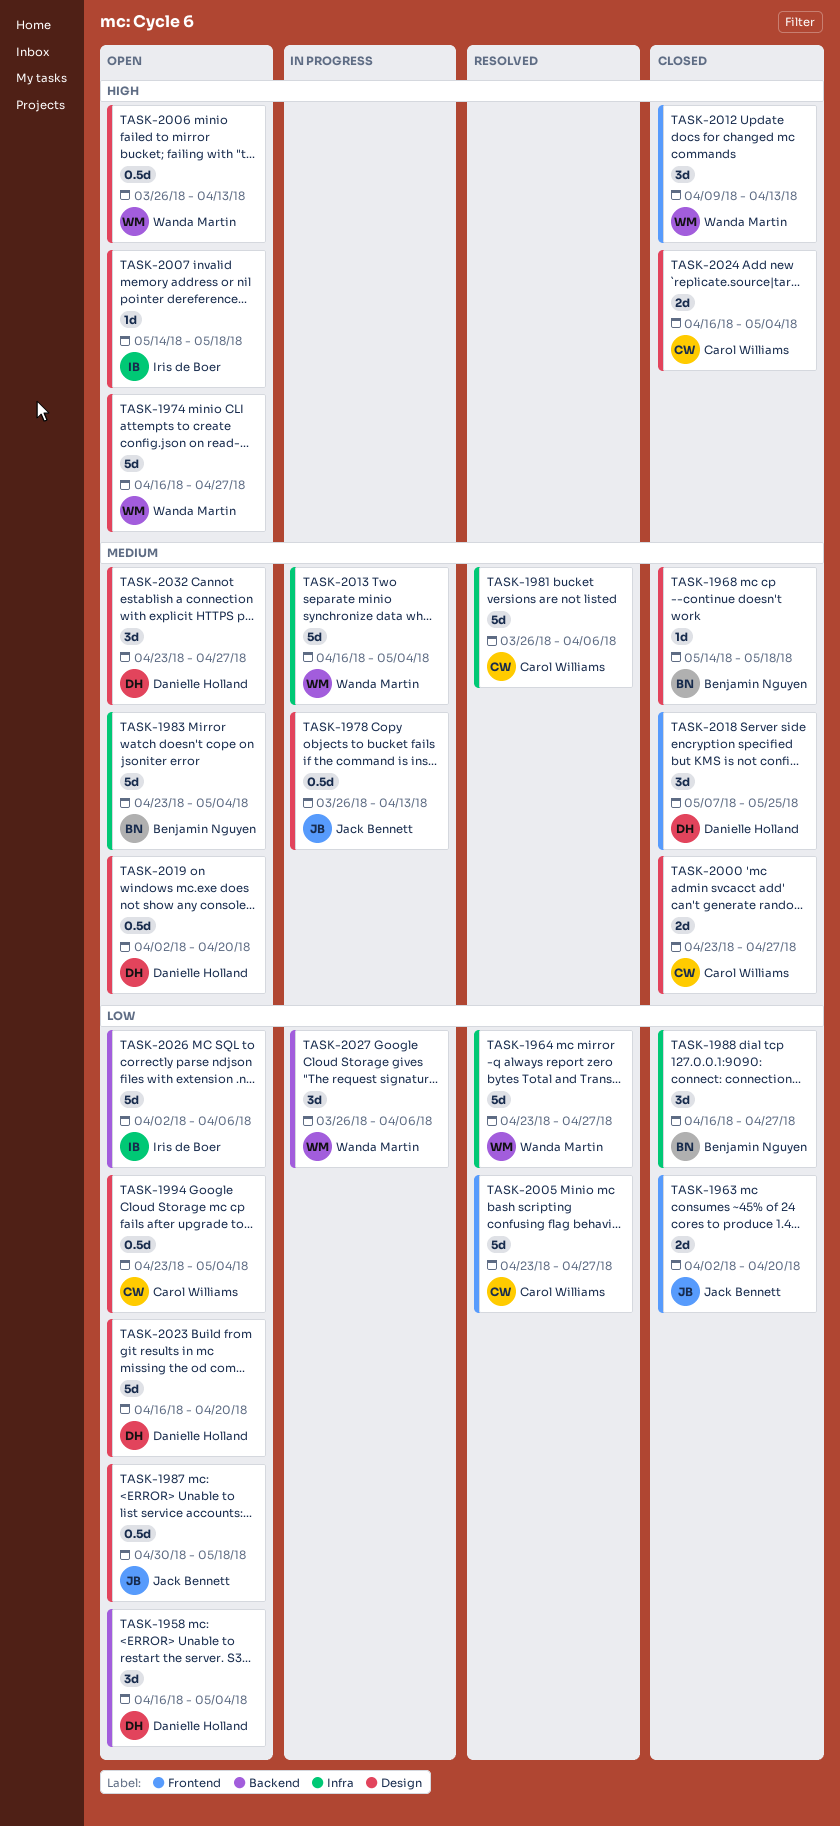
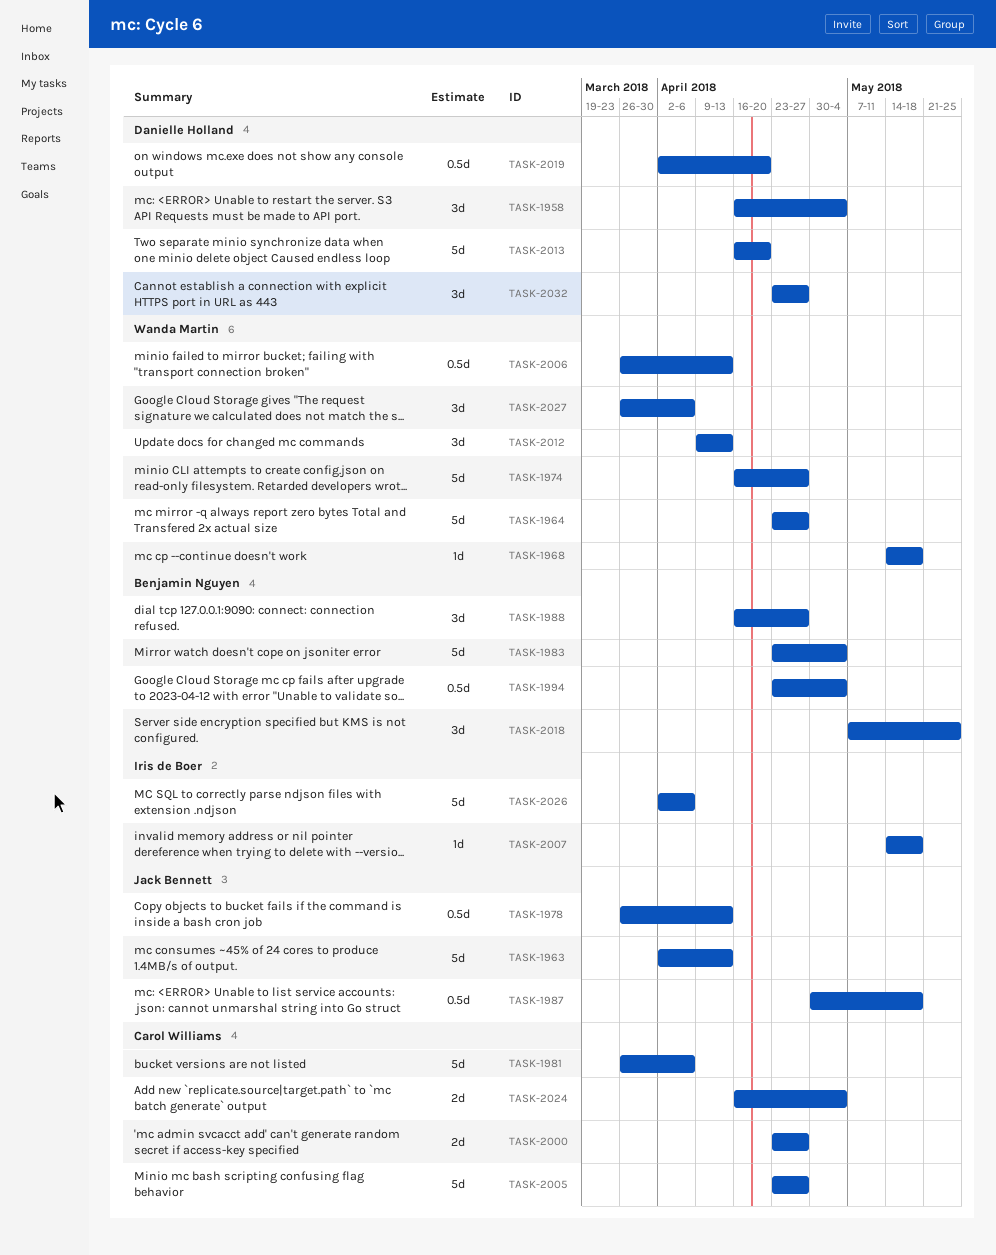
TASK-1963, estimate: 2d -> 5d
TASK-1963, due: Apr 20 -> Apr 13
TASK-1968, owner: Benjamin Nguyen -> Wanda Martin
TASK-1994, owner: Carol Williams -> Benjamin Nguyen
TASK-2013, owner: Wanda Martin -> Danielle Holland
TASK-2013, due: May 4 -> Apr 20
TASK-2018, owner: Danielle Holland -> Benjamin Nguyen
TASK-2023: present -> none

